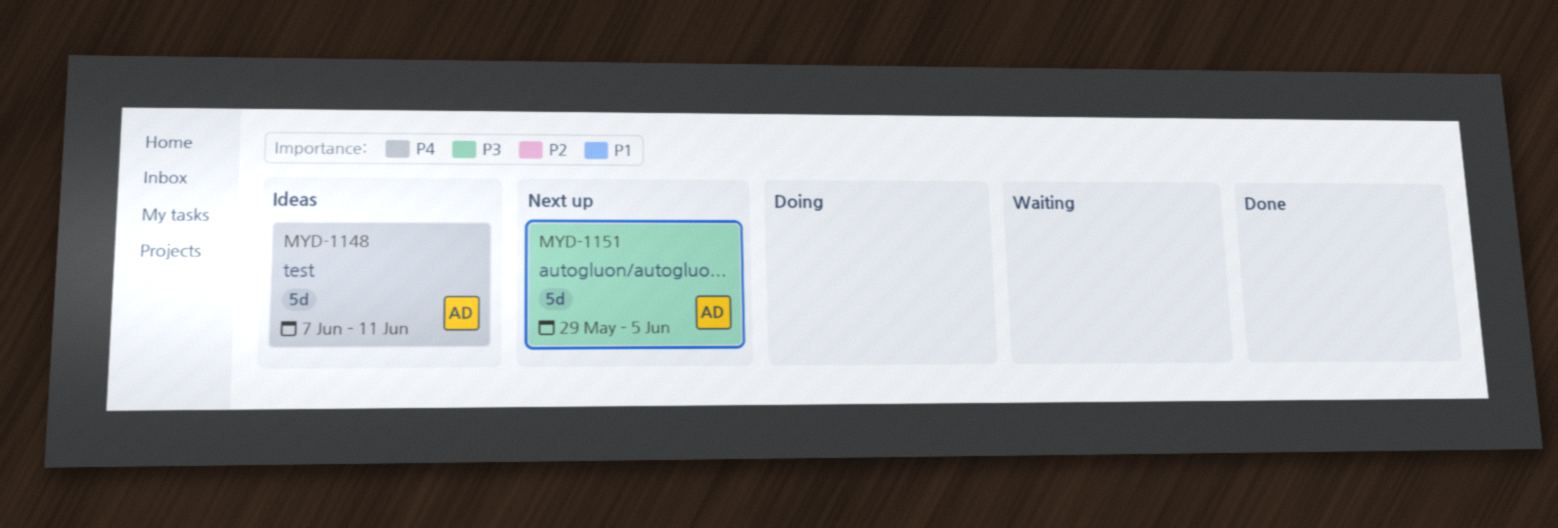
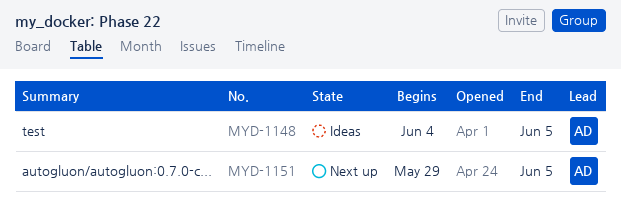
MYD-1148, start: Jun 7 -> Jun 4
MYD-1148, due: Jun 11 -> Jun 5

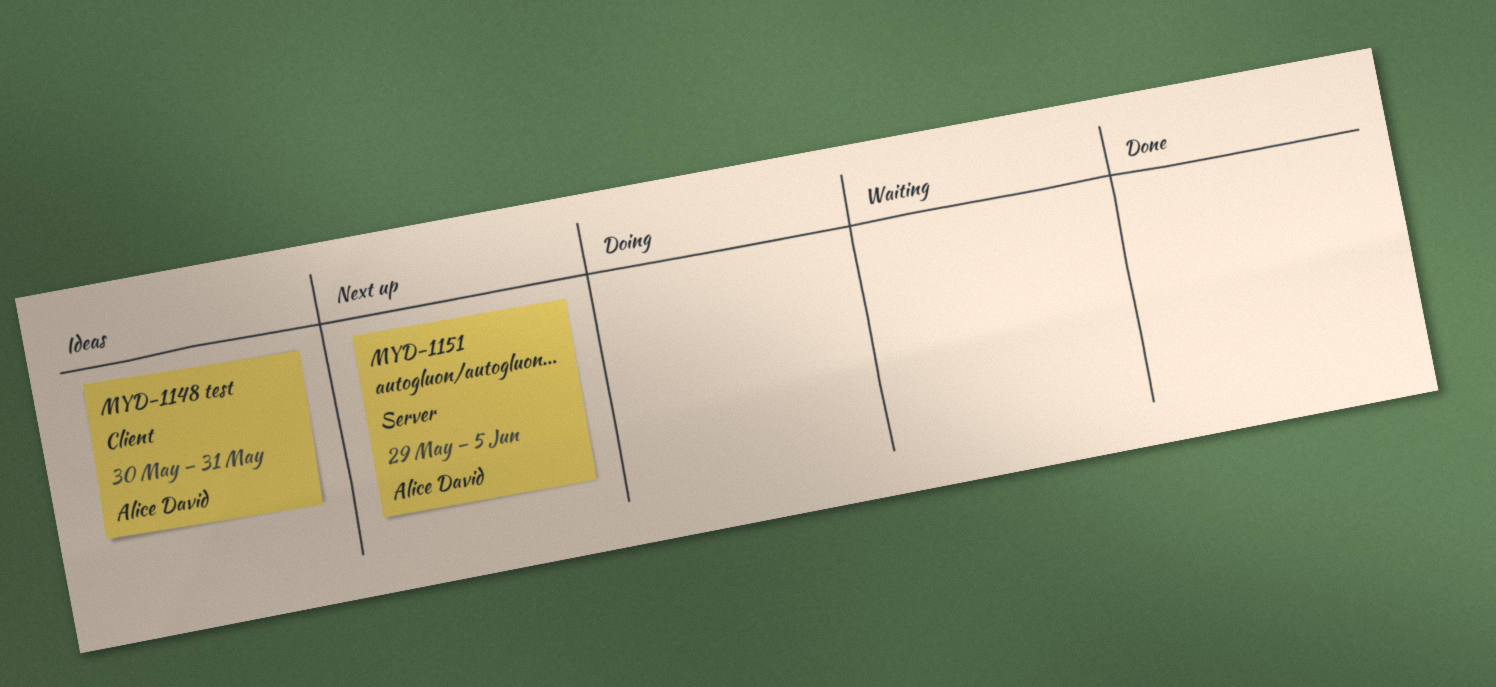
MYD-1148, start: Jun 4 -> May 30
MYD-1148, due: Jun 5 -> May 31

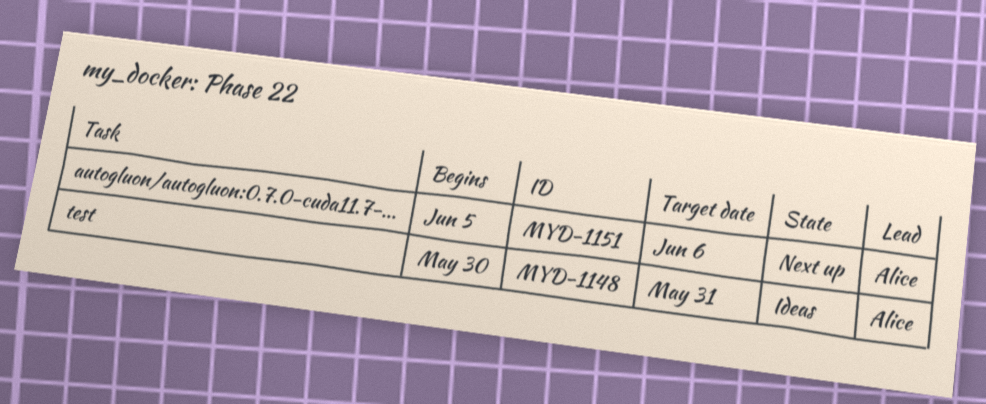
MYD-1151, start: May 29 -> Jun 5
MYD-1151, due: Jun 5 -> Jun 6

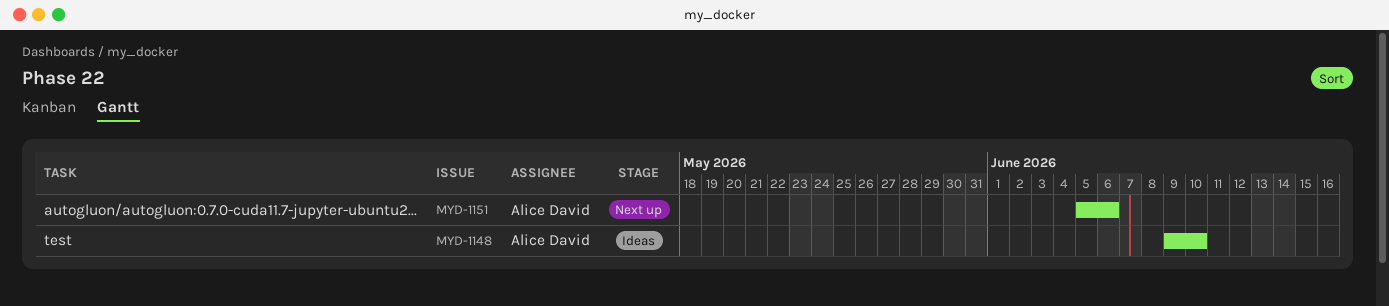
MYD-1148, start: May 30 -> Jun 9
MYD-1148, due: May 31 -> Jun 10

